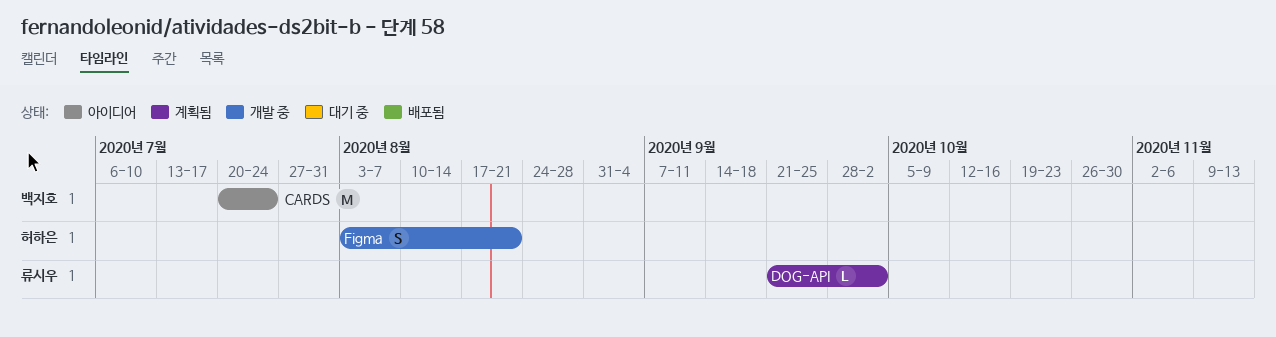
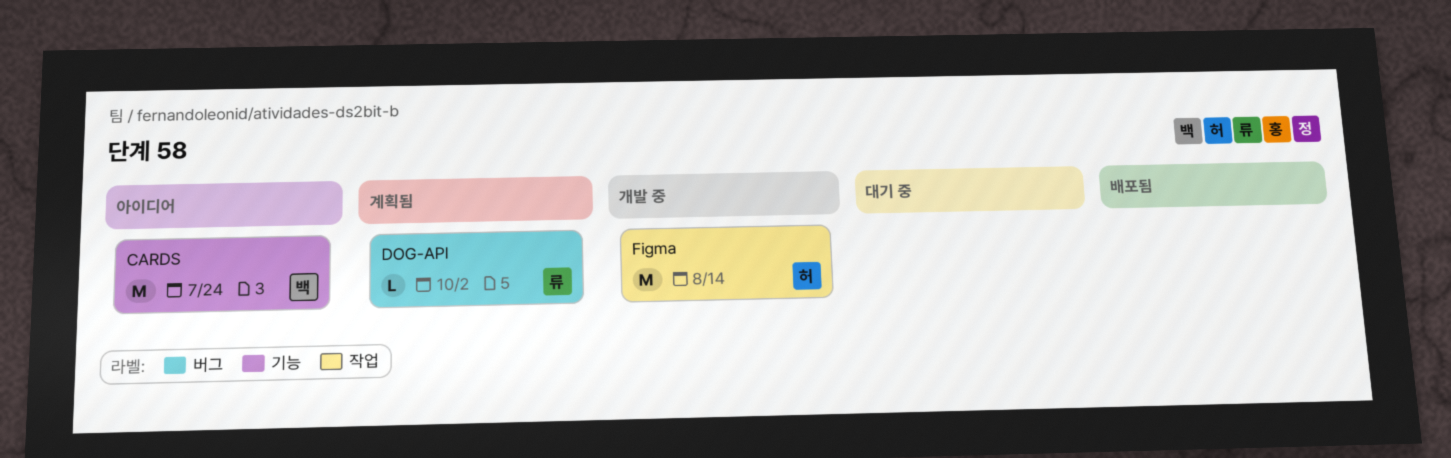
Figma, estimate: S -> M
Figma, due: Aug 21 -> Aug 14

